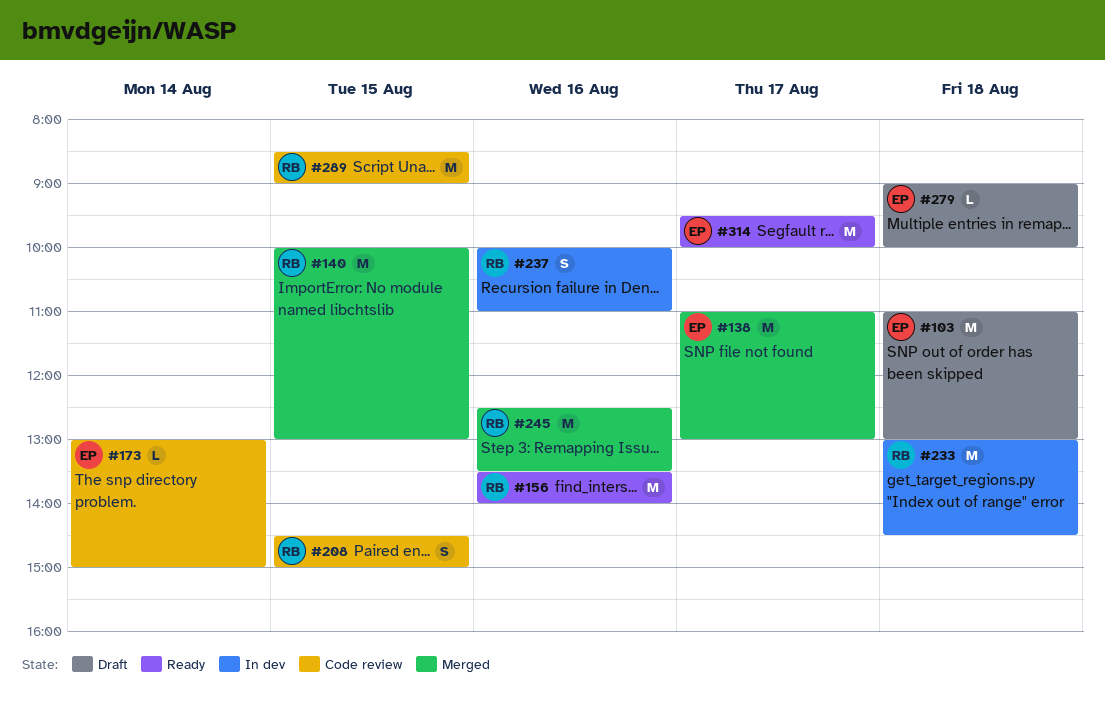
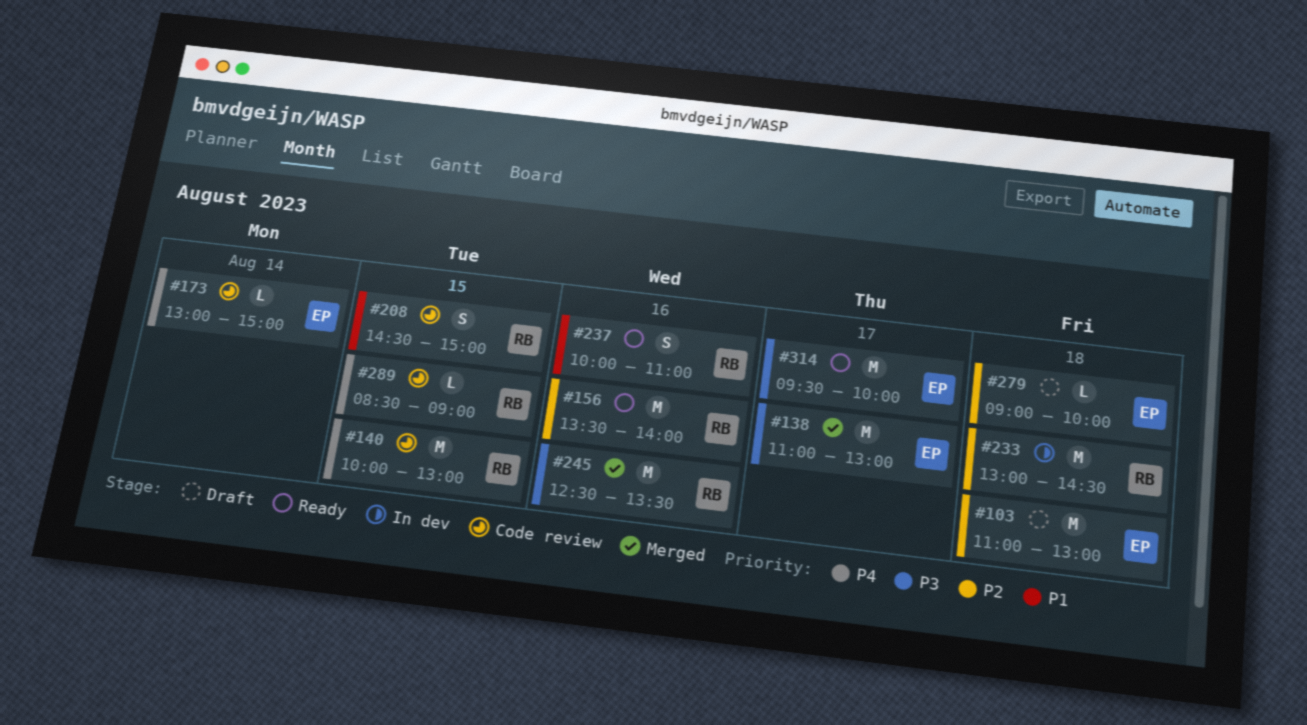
#140, status: Merged -> Code review
#237, status: In dev -> Ready
#289, estimate: M -> L

